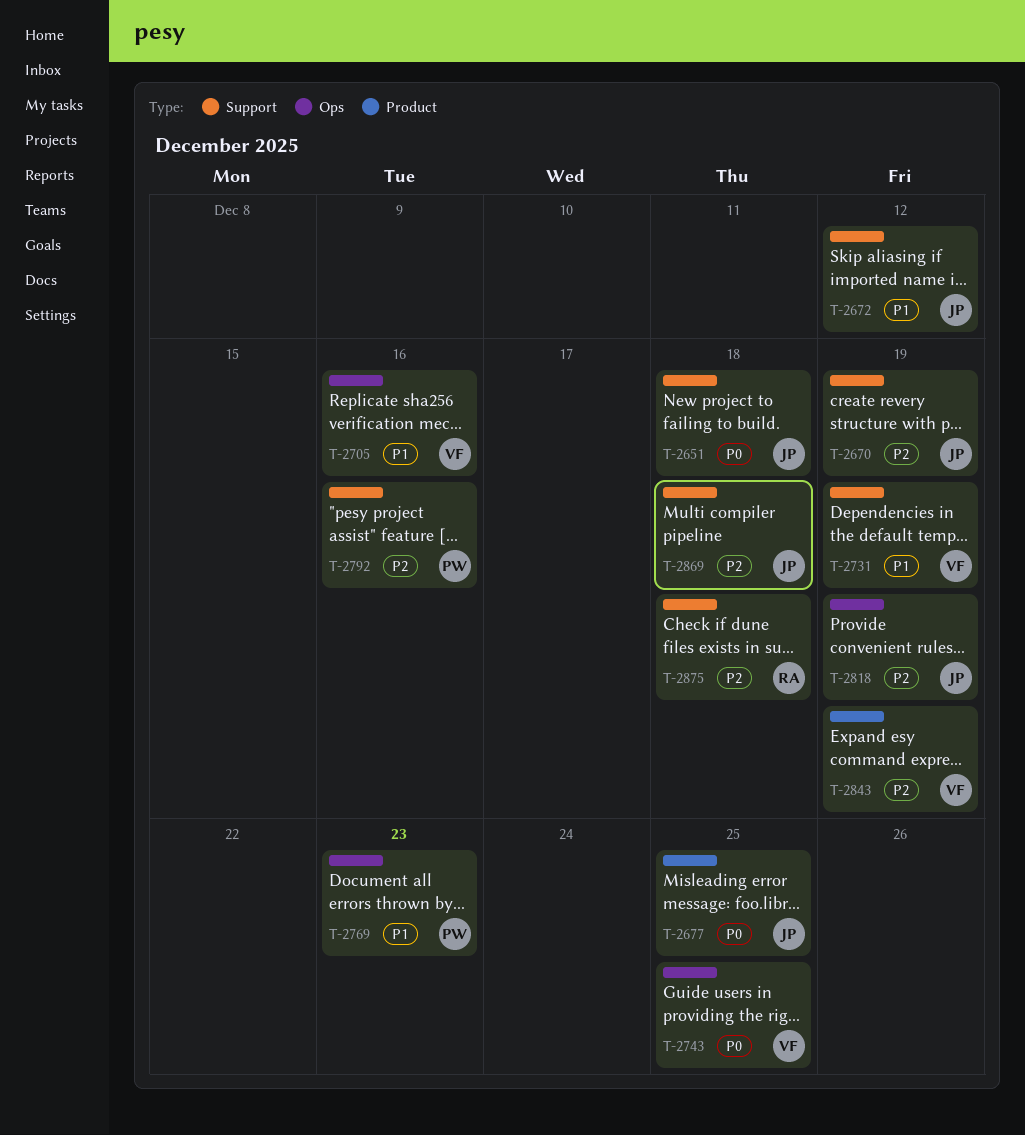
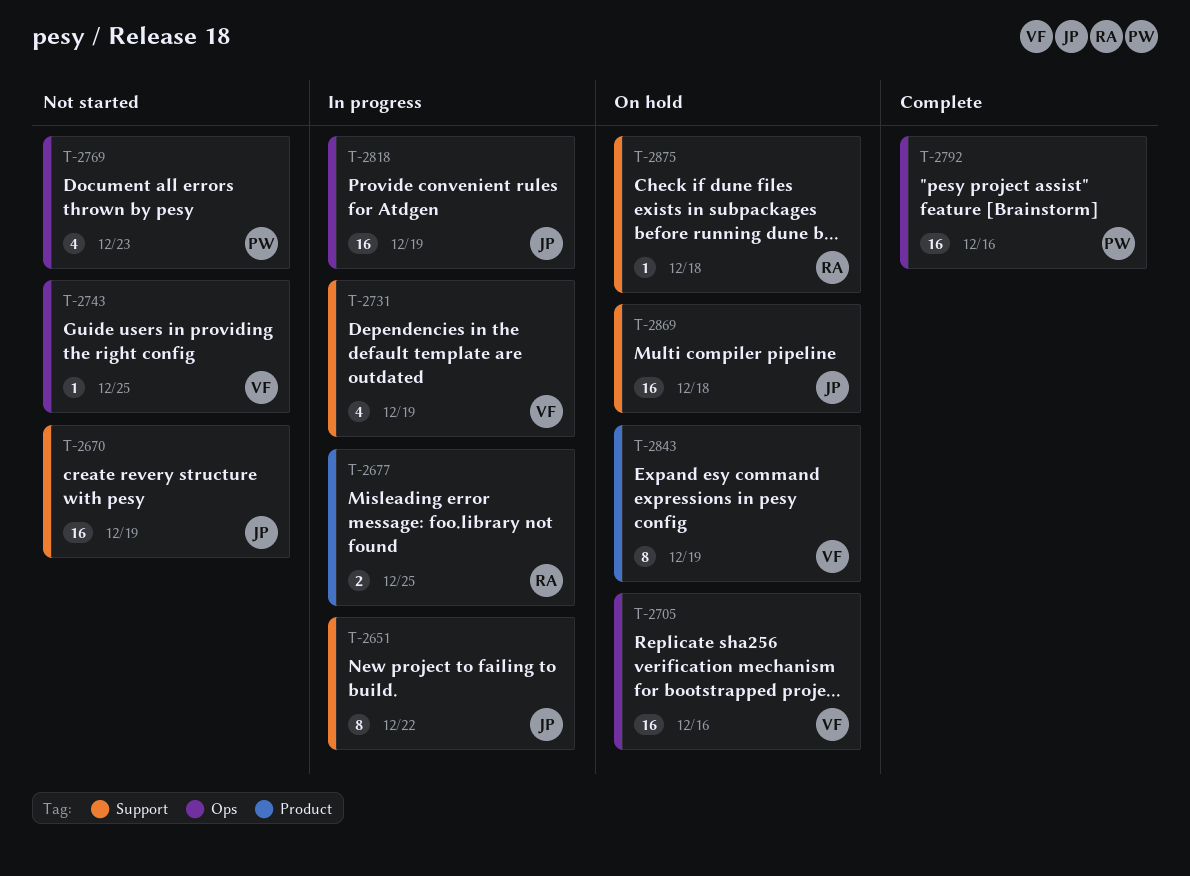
T-2651, due: Dec 18 -> Dec 22
T-2672: present -> none
T-2677, owner: JP -> RA
T-2792, label: Support -> Ops

